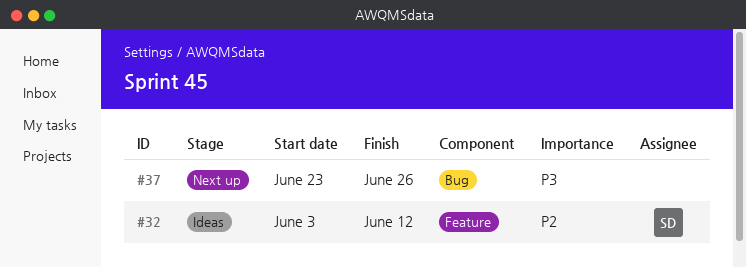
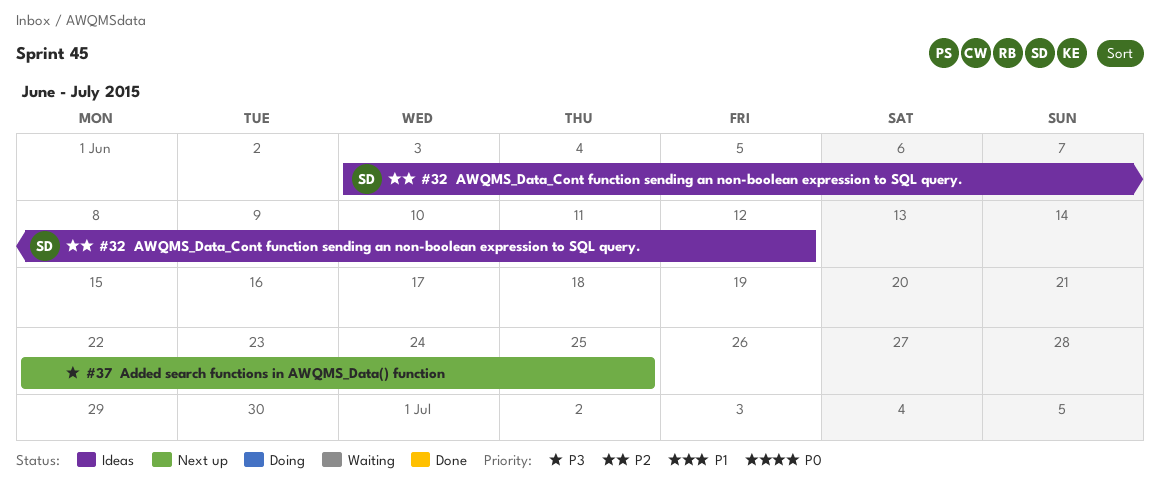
#37, start: Jun 23 -> Jun 22
#37, due: Jun 26 -> Jun 25

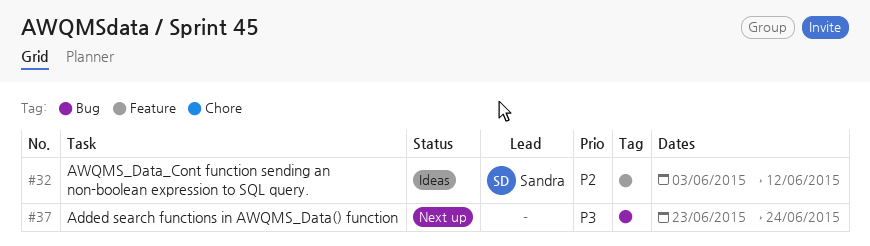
#37, start: Jun 22 -> Jun 23
#37, due: Jun 25 -> Jun 24

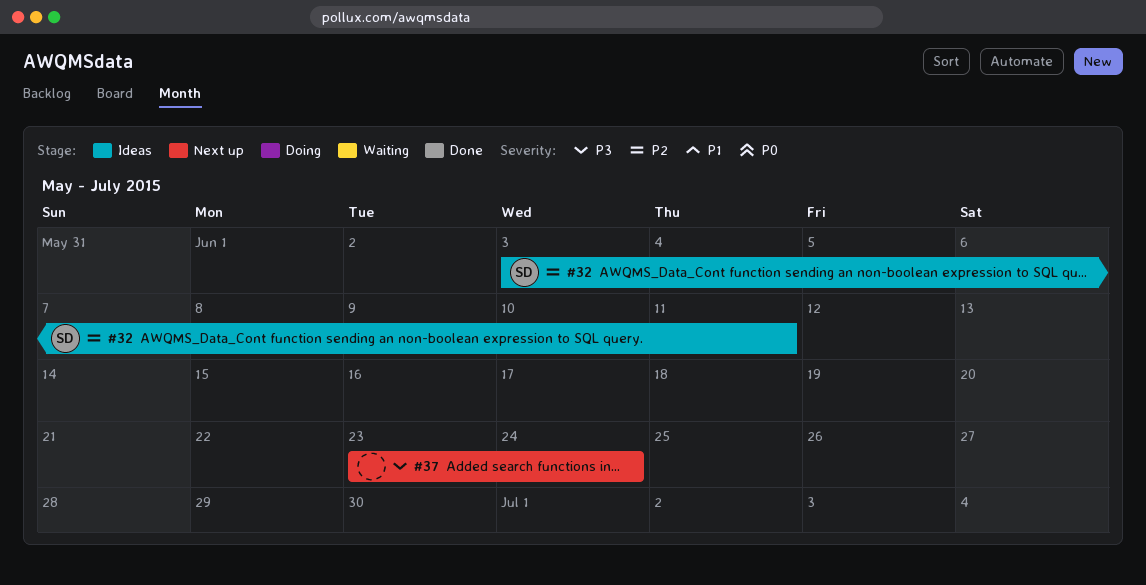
#32, due: Jun 12 -> Jun 11

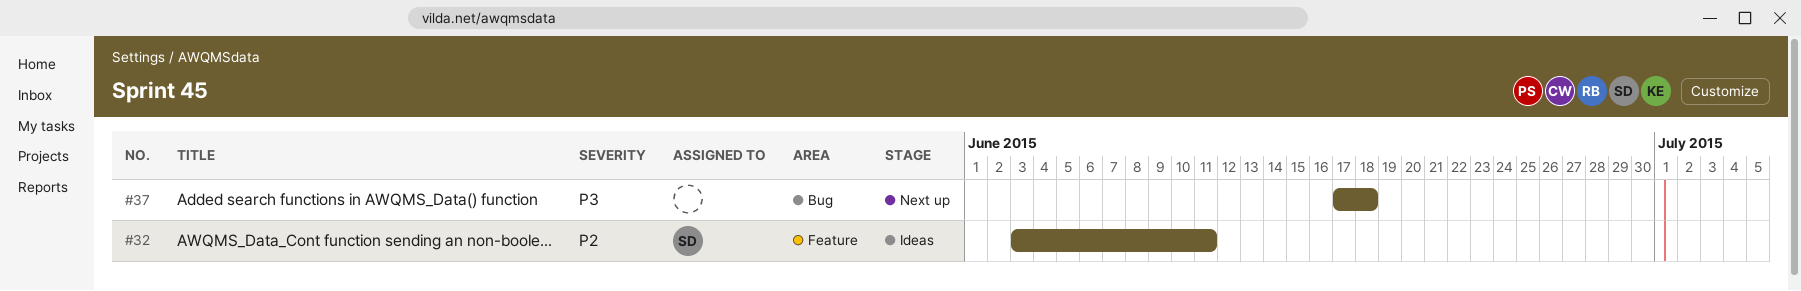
#37, start: Jun 23 -> Jun 17
#37, due: Jun 24 -> Jun 18

